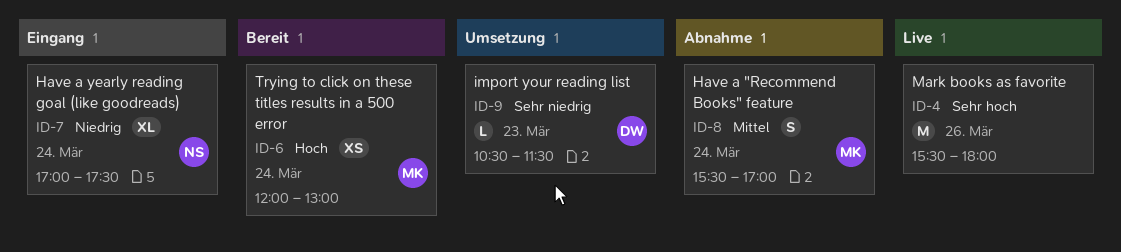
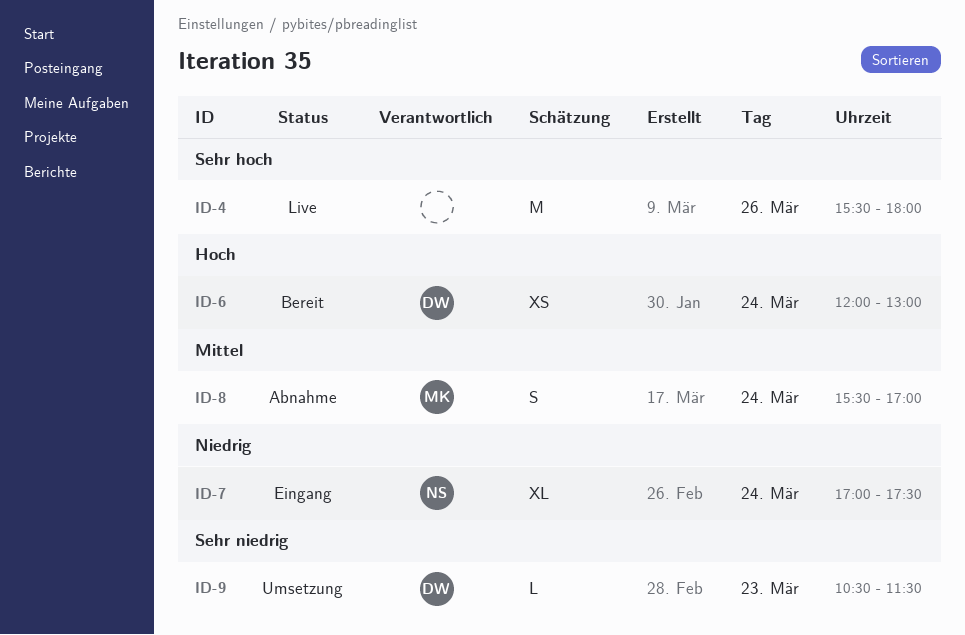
ID-6, owner: MK -> DW

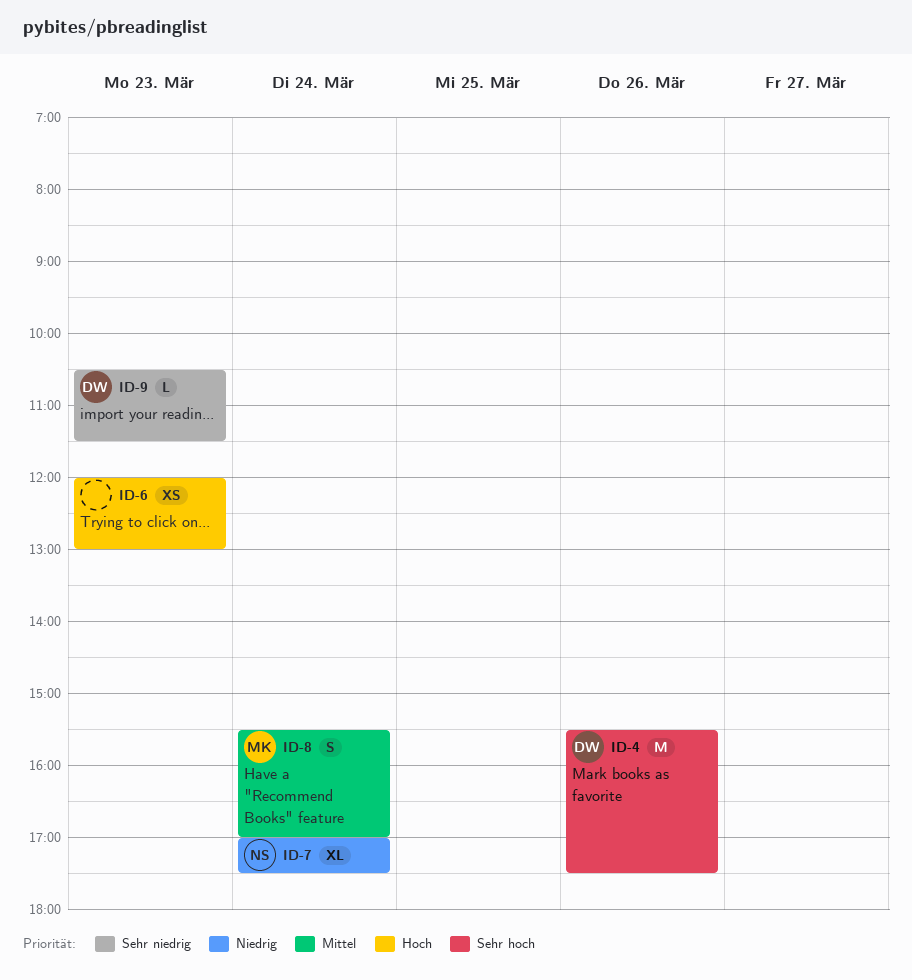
ID-4, owner: none -> DW
ID-4, ends: 18:00 -> 17:30
ID-6, owner: DW -> none
ID-6, day: Mar 24 -> Mar 23

